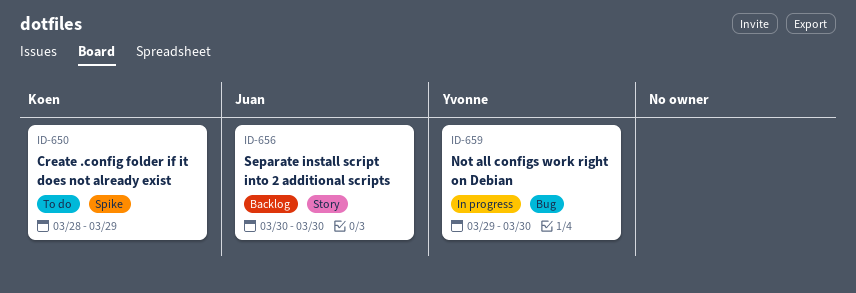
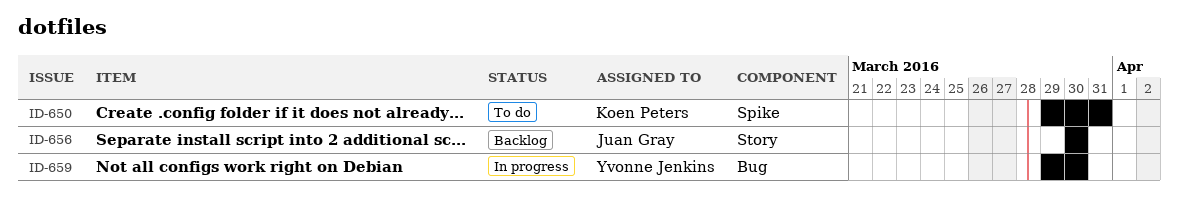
ID-650, start: Mar 28 -> Mar 29
ID-650, due: Mar 29 -> Mar 31

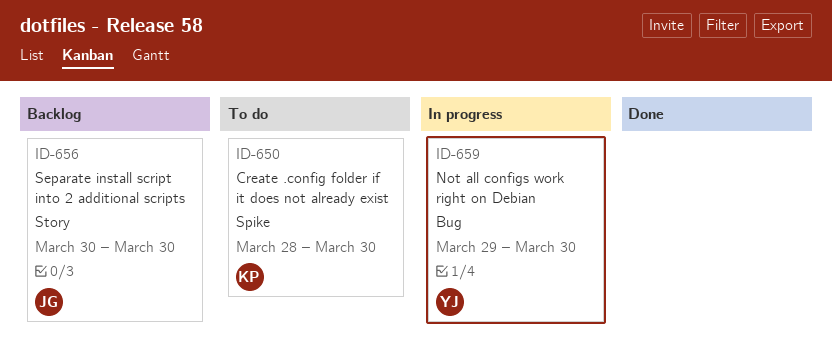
ID-650, start: Mar 29 -> Mar 28
ID-650, due: Mar 31 -> Mar 30

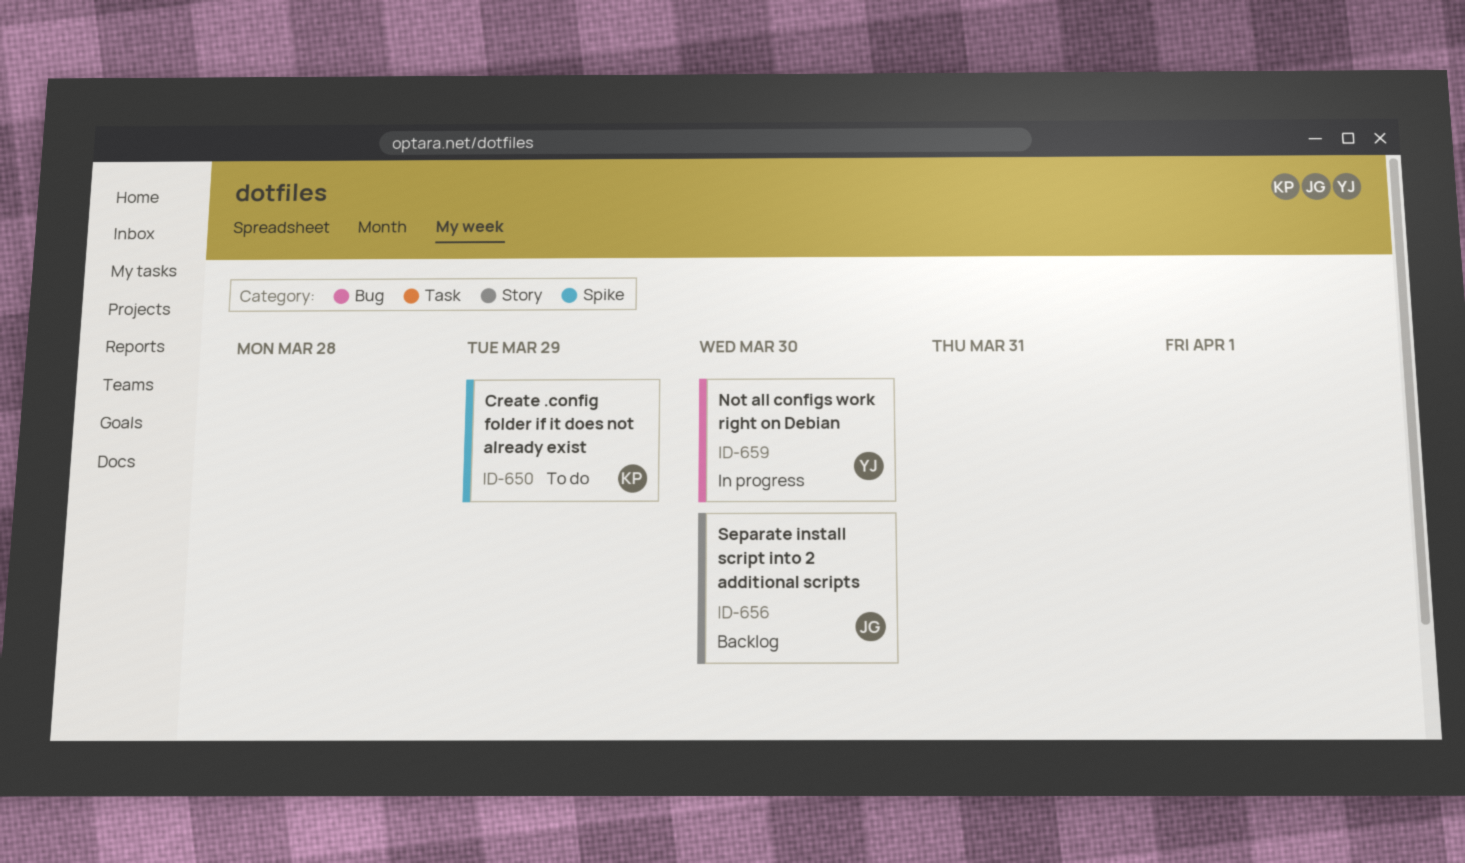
ID-650, due: Mar 30 -> Mar 29

